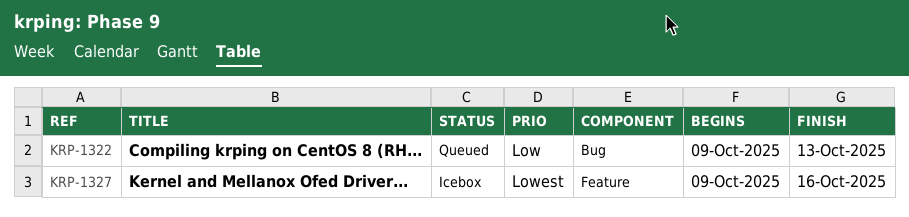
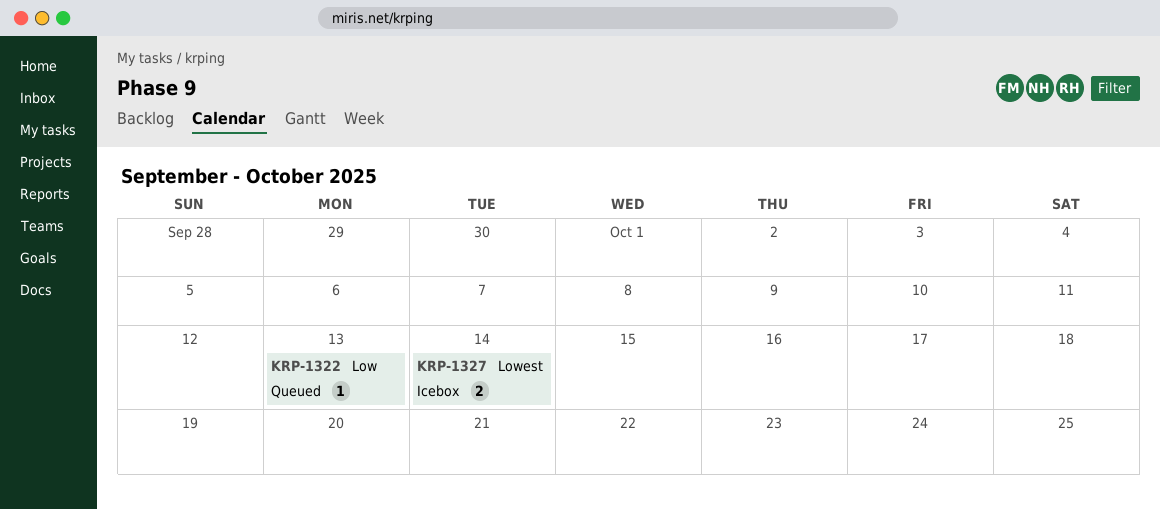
KRP-1327, due: Oct 16 -> Oct 14

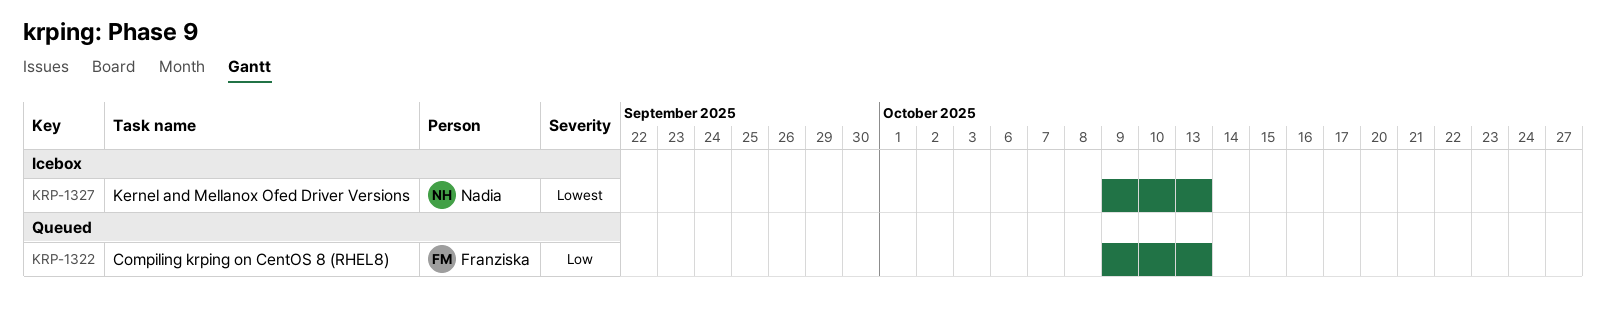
KRP-1327, due: Oct 14 -> Oct 13

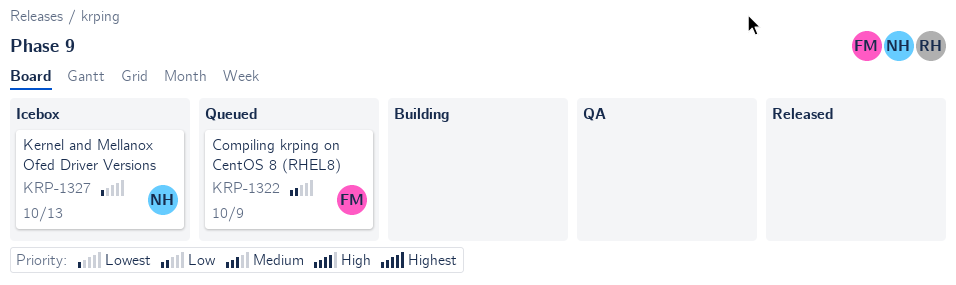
KRP-1322, due: Oct 13 -> Oct 9

